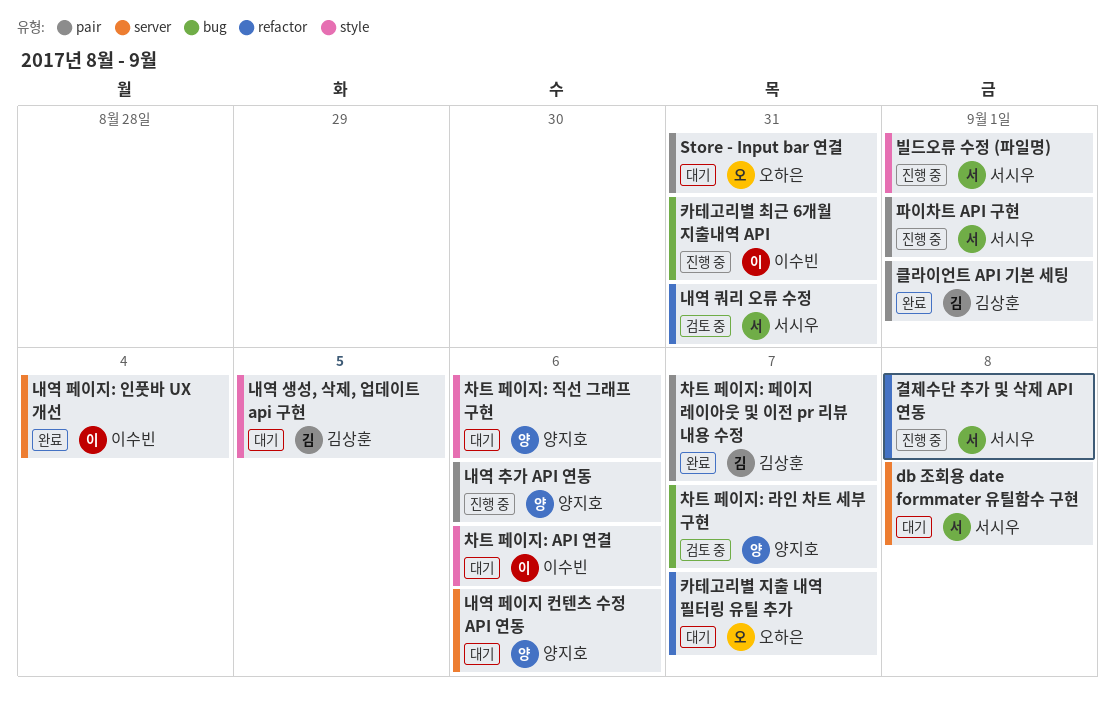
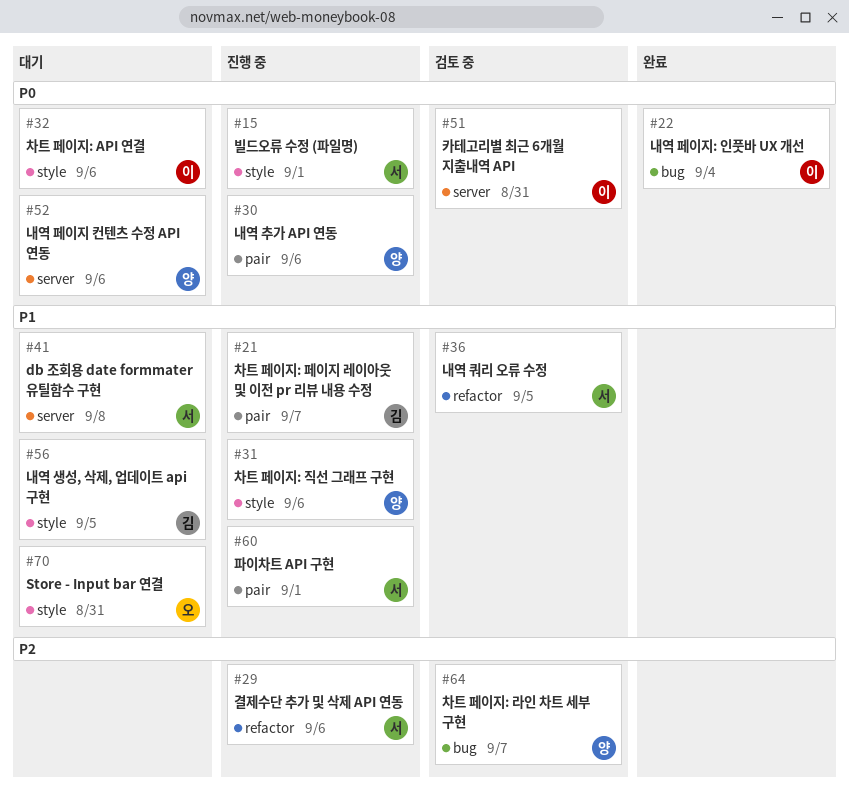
Store - Input bar 연결, label: pair -> style
결제수단 추가 및 삭제 API 연동, due: Sep 8 -> Sep 6
내역 쿼리 오류 수정, due: Aug 31 -> Sep 5
내역 페이지: 인풋바 UX 개선, label: server -> bug
차트 페이지: 직선 그래프 구현, status: 대기 -> 진행 중
차트 페이지: 페이지 레이아웃 및 이전 pr 리뷰 내용 수정, status: 완료 -> 진행 중
카테고리별 지출 내역 필터링 유틸 추가: present -> none
카테고리별 최근 6개월 지출내역 API, status: 진행 중 -> 검토 중
카테고리별 최근 6개월 지출내역 API, label: bug -> server
클라이언트 API 기본 세팅: present -> none

